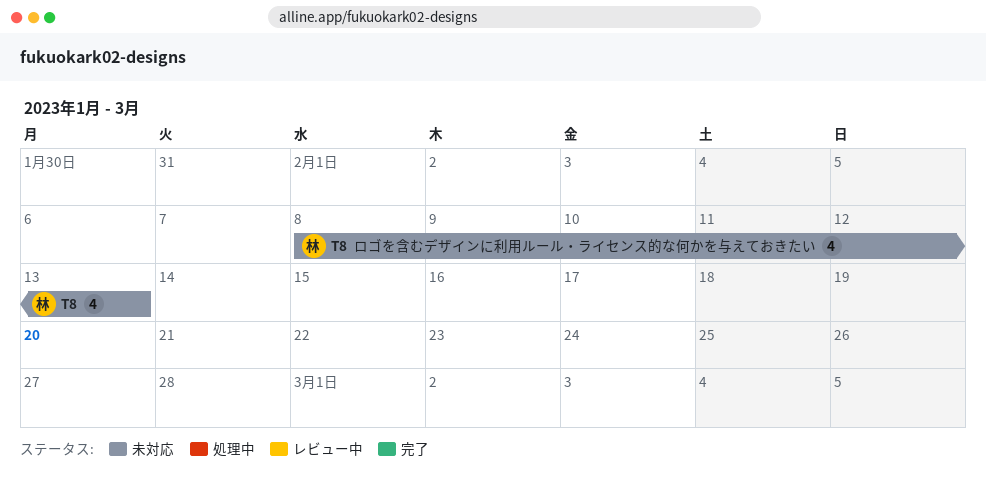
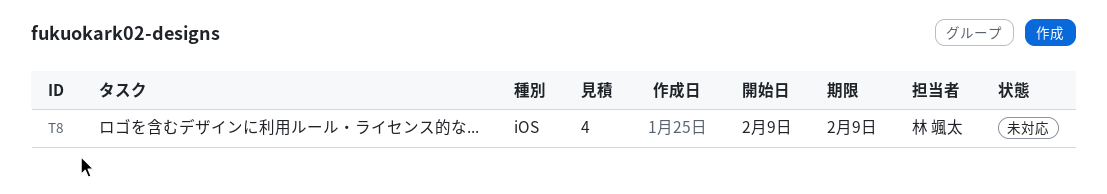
T8, start: Feb 8 -> Feb 9
T8, due: Feb 13 -> Feb 9

